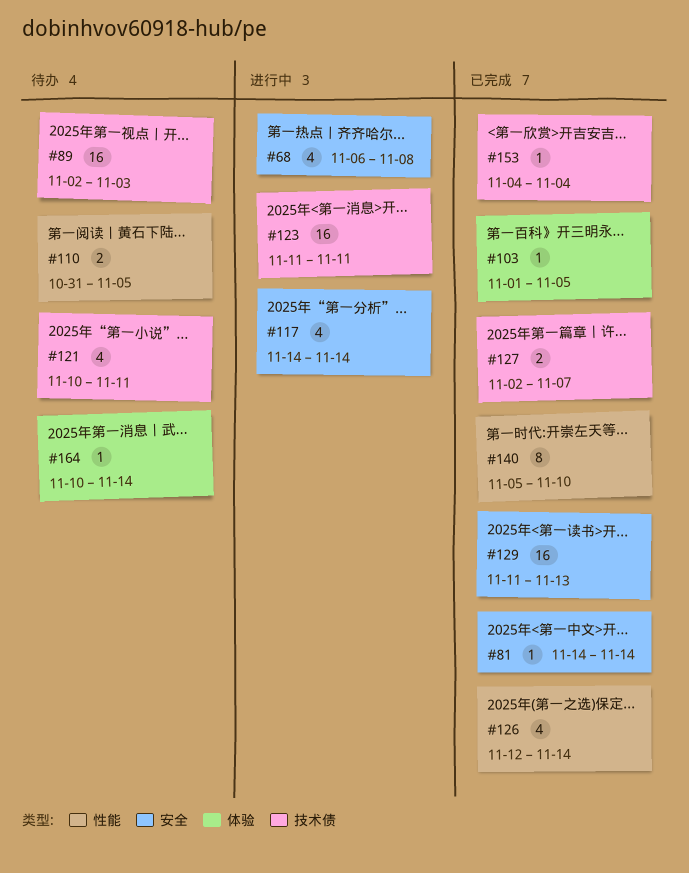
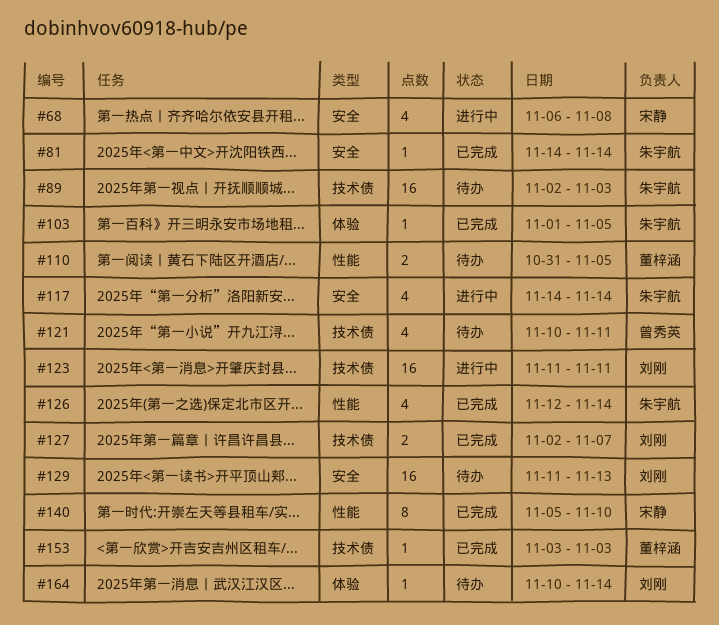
#129, status: 已完成 -> 待办
#153, start: Nov 4 -> Nov 3
#153, due: Nov 4 -> Nov 3

